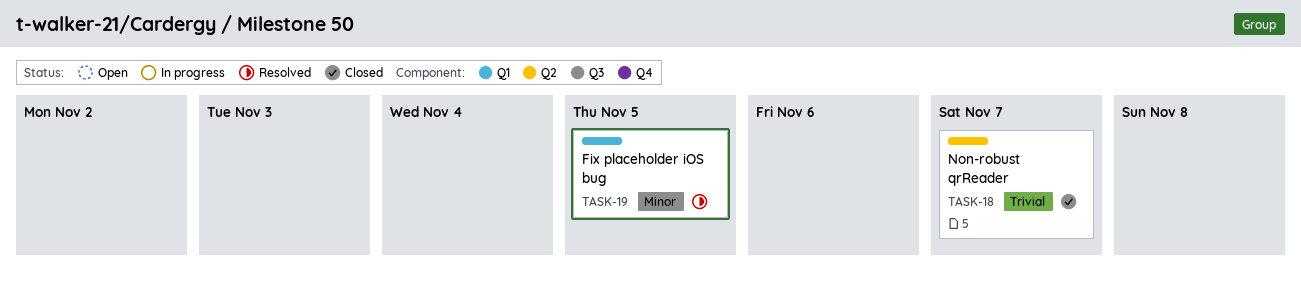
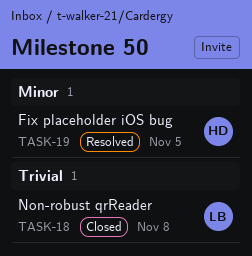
TASK-18, due: Nov 7 -> Nov 8

